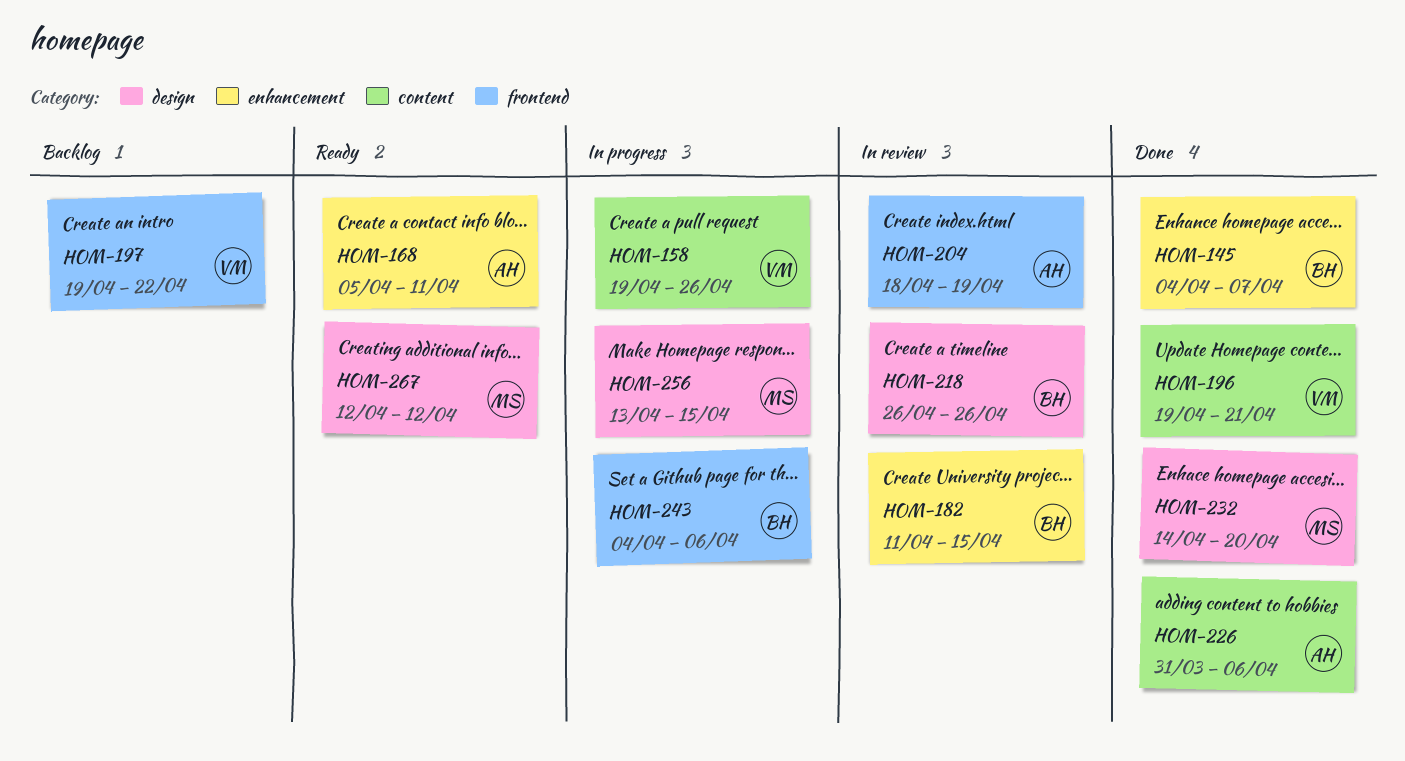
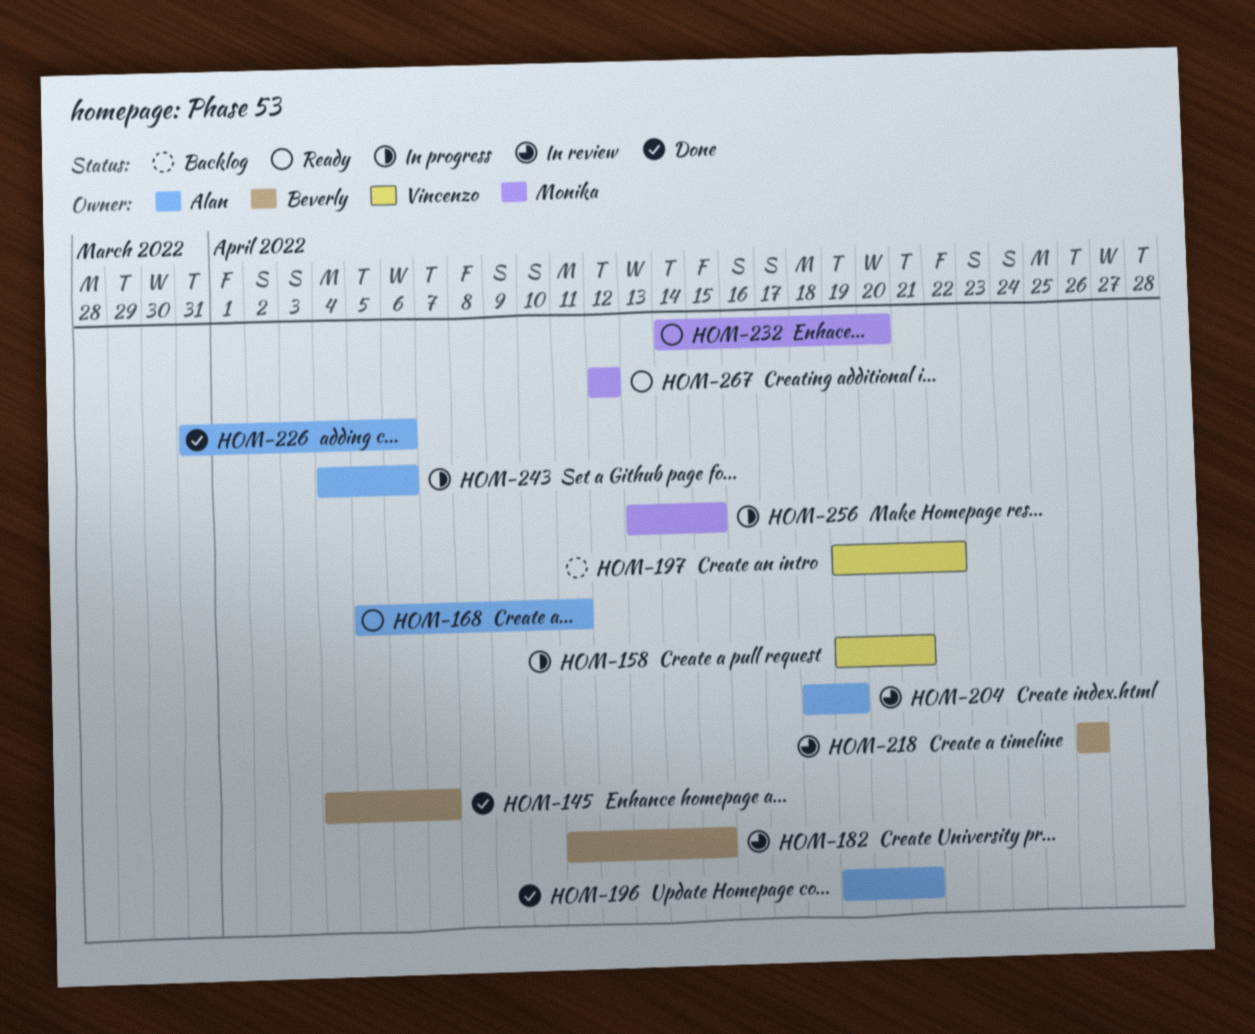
HOM-158, due: Apr 26 -> Apr 21
HOM-196, owner: Vincenzo -> Alan
HOM-232, status: Done -> Ready
HOM-243, owner: Beverly -> Alan

